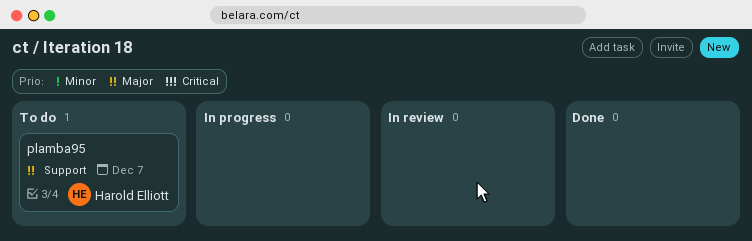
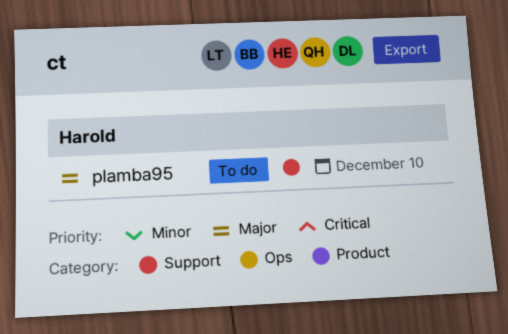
plamba95, due: Dec 7 -> Dec 10

